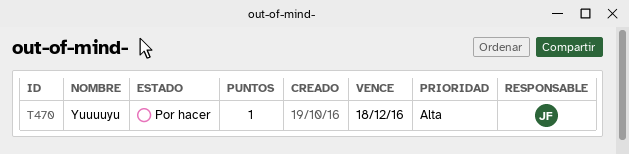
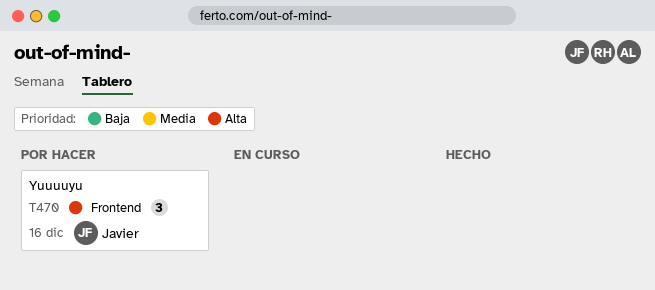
T470, estimate: 1 -> 3
T470, due: Dec 18 -> Dec 16

